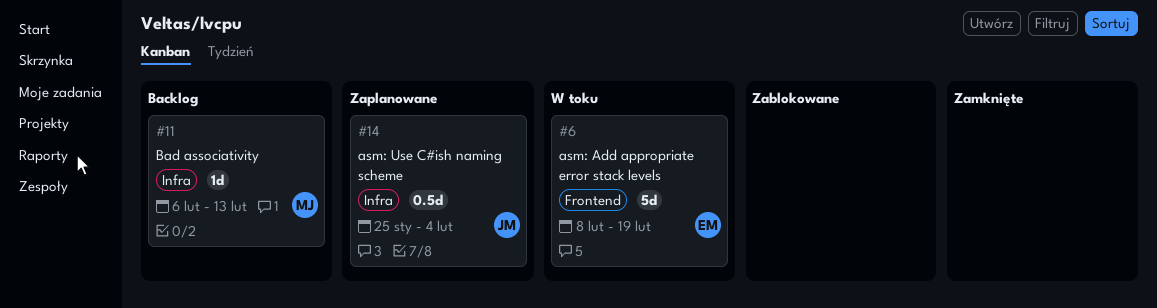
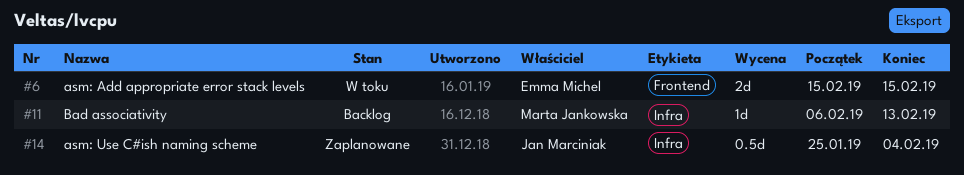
#6, estimate: 5d -> 2d
#6, start: Feb 8 -> Feb 15
#6, due: Feb 19 -> Feb 15

